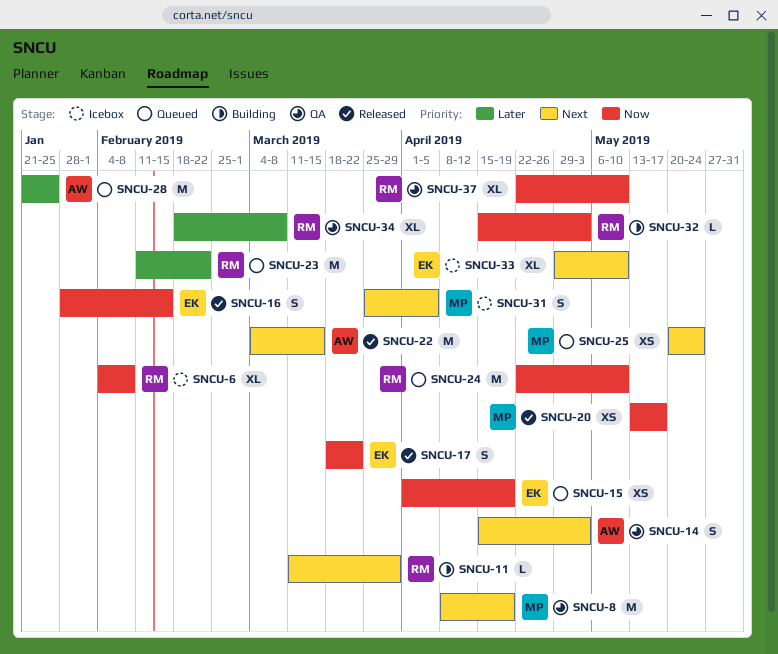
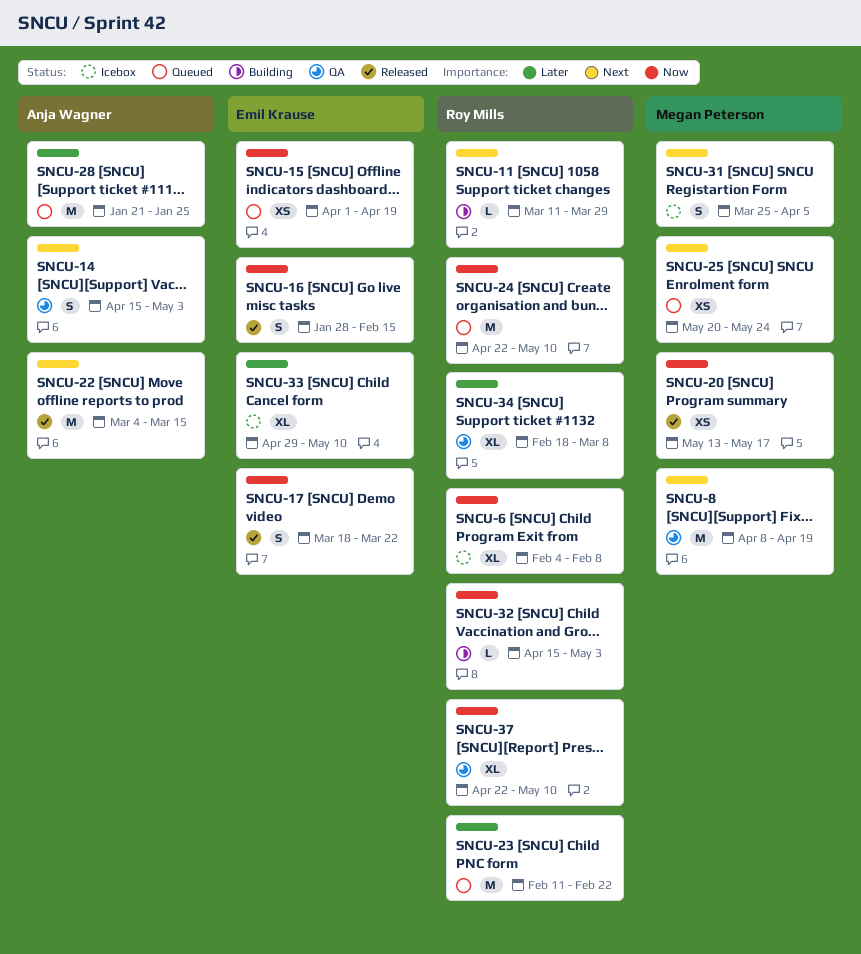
SNCU-33, priority: Next -> Later

